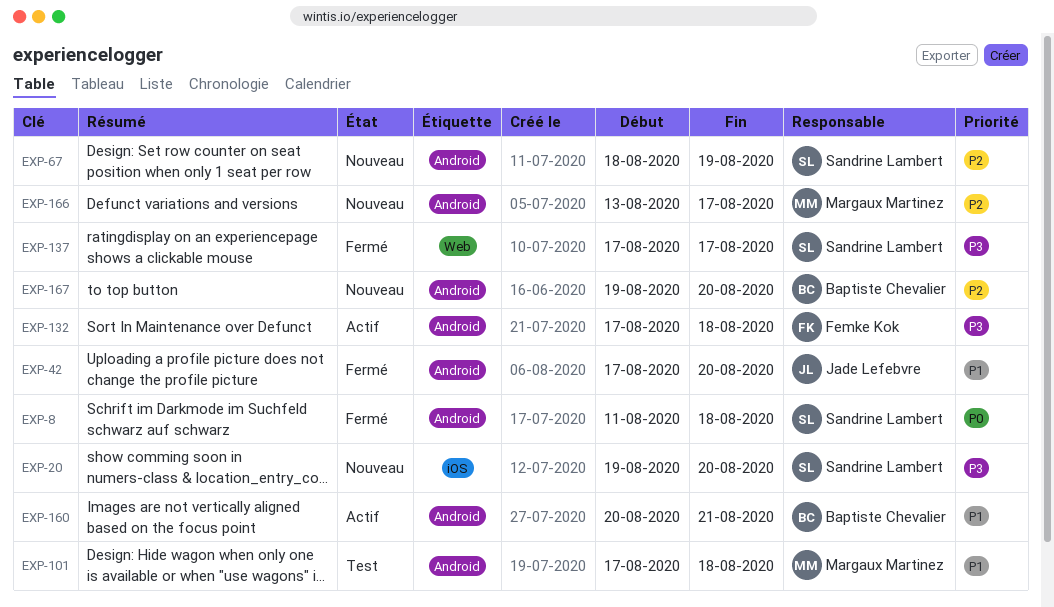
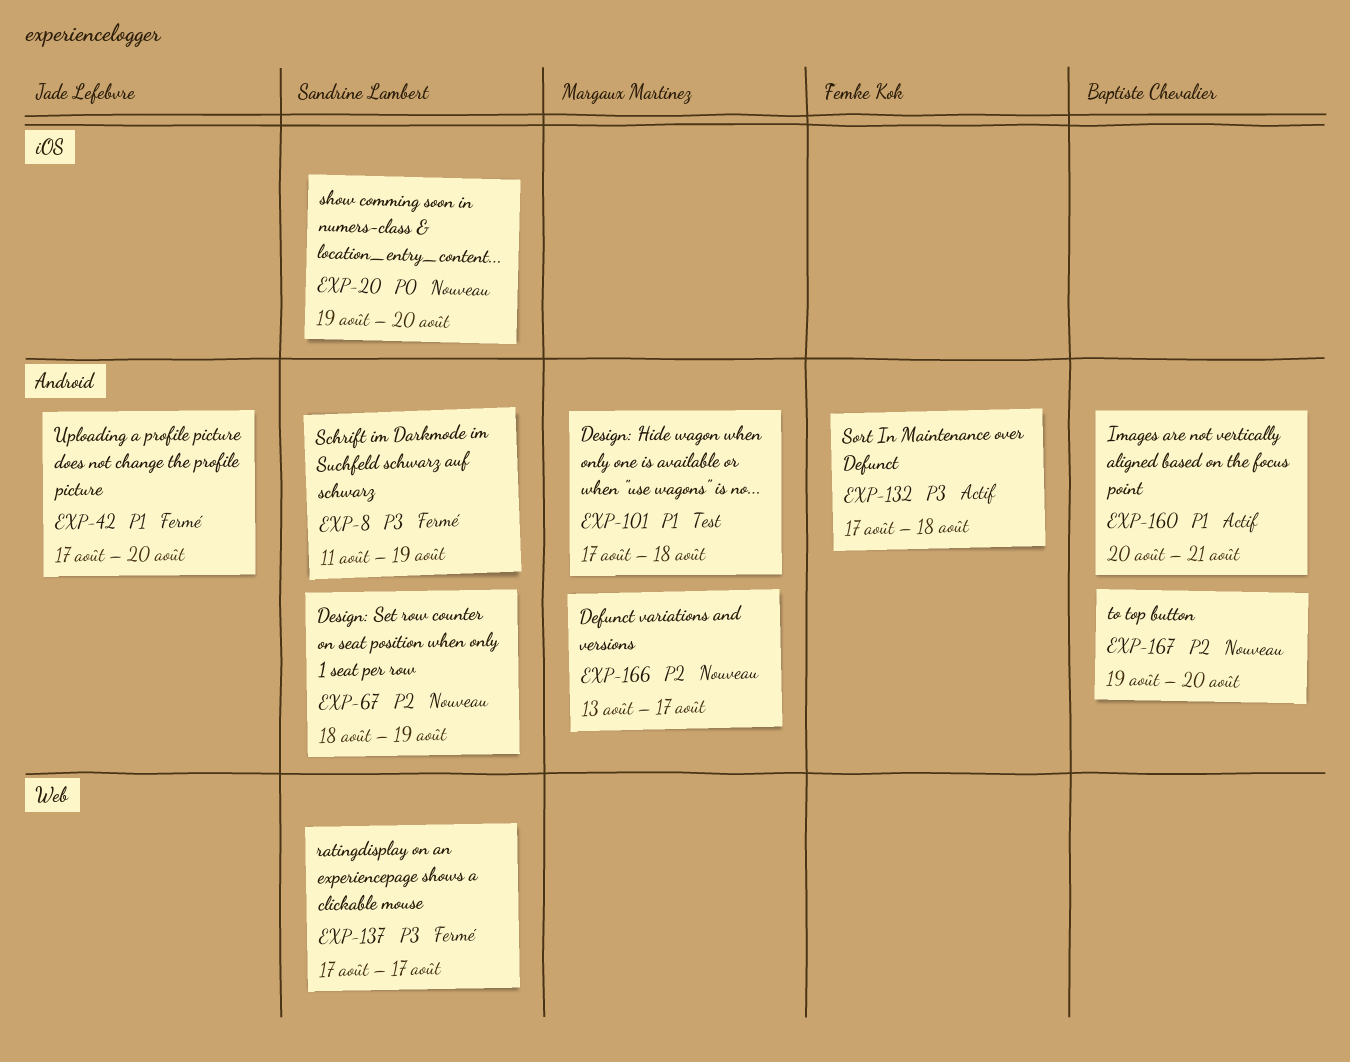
EXP-8, priority: P0 -> P3
EXP-8, due: Aug 18 -> Aug 19
EXP-20, priority: P3 -> P0

